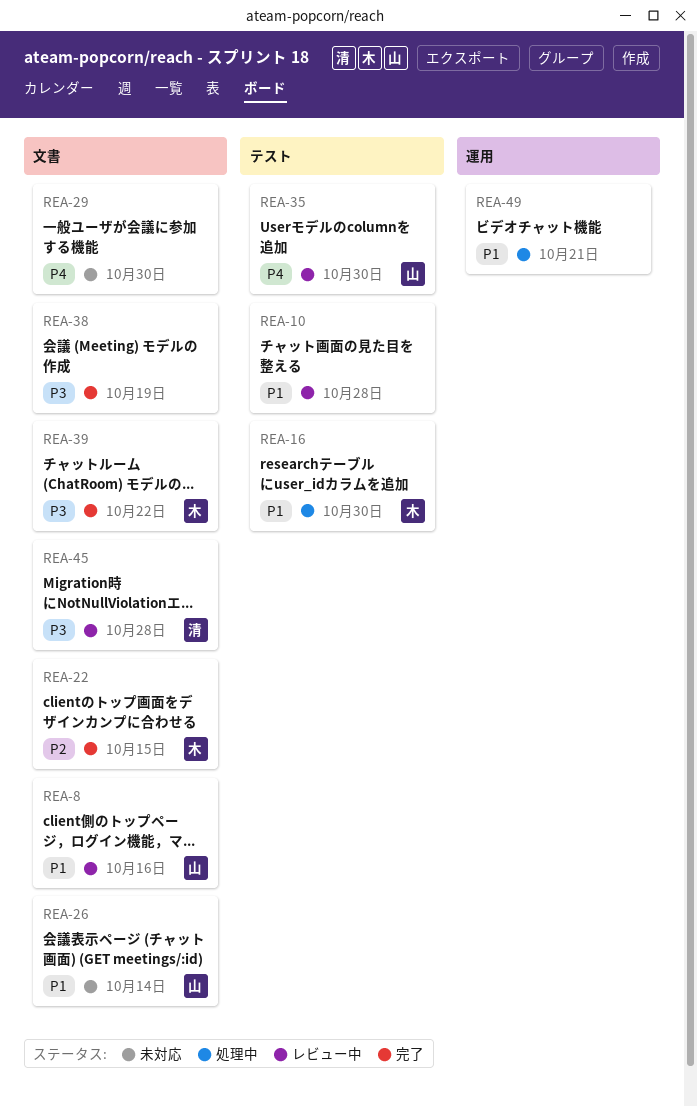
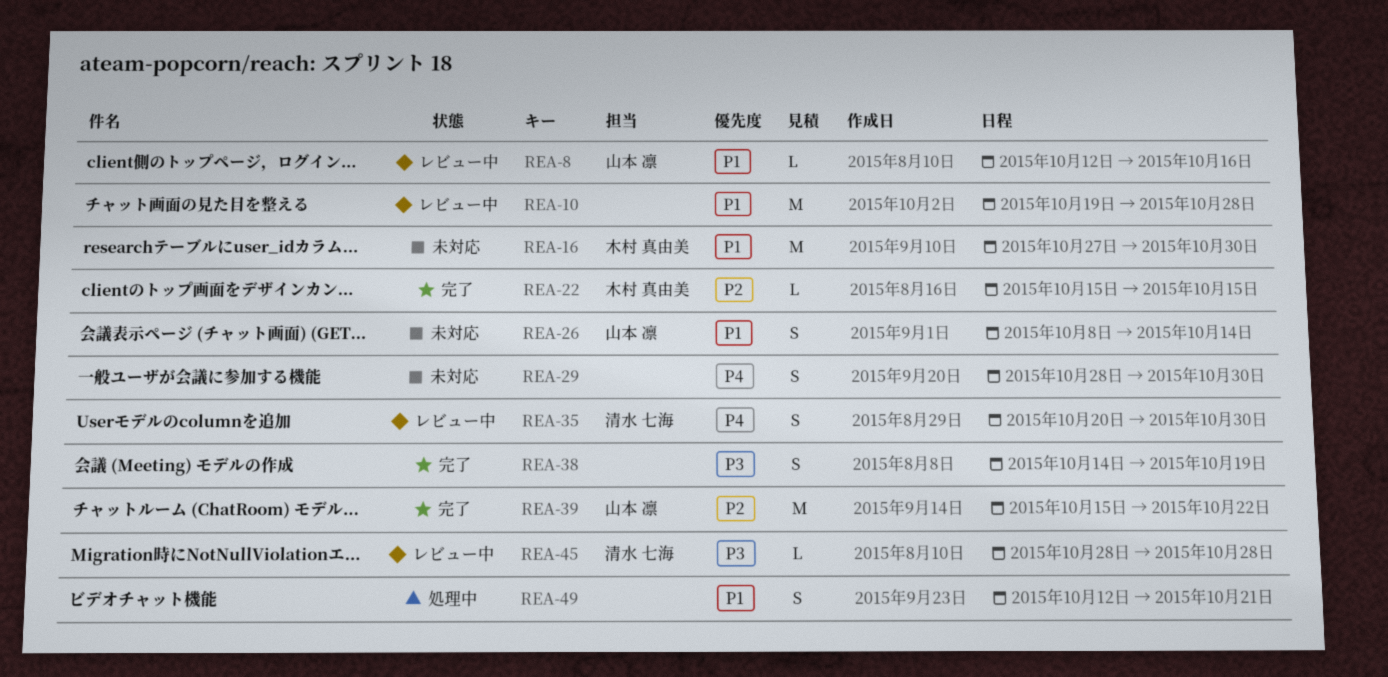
REA-16, status: 処理中 -> 未対応
REA-35, owner: 山本 凛 -> 清水 七海
REA-39, owner: 木村 真由美 -> 山本 凛
REA-39, priority: P3 -> P2

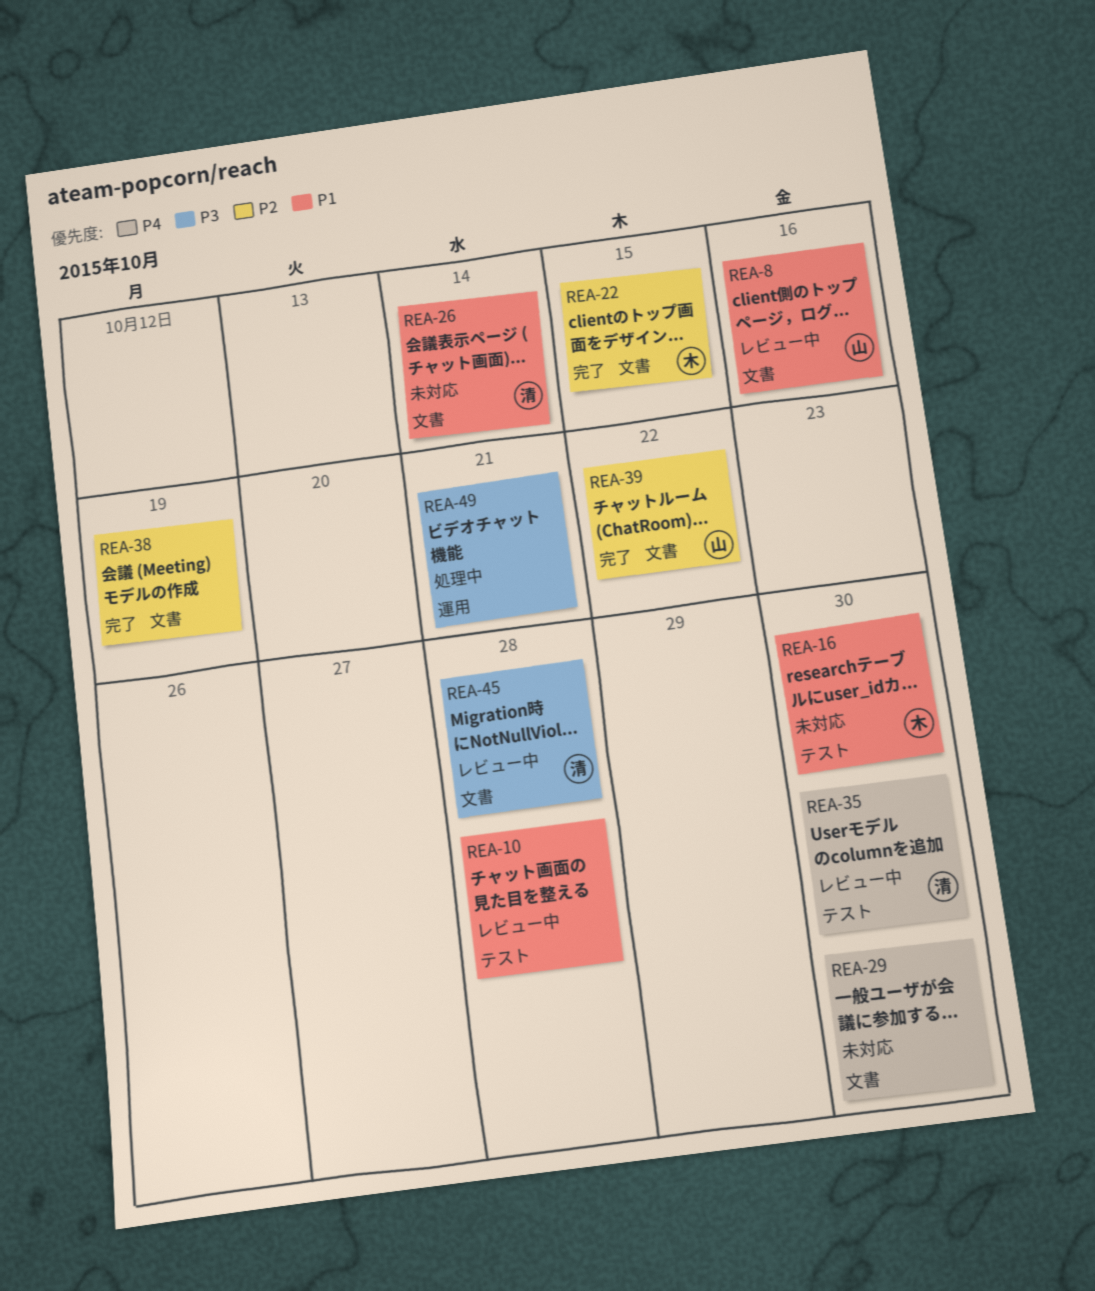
REA-26, owner: 山本 凛 -> 清水 七海
REA-38, priority: P3 -> P2
REA-49, priority: P1 -> P3

